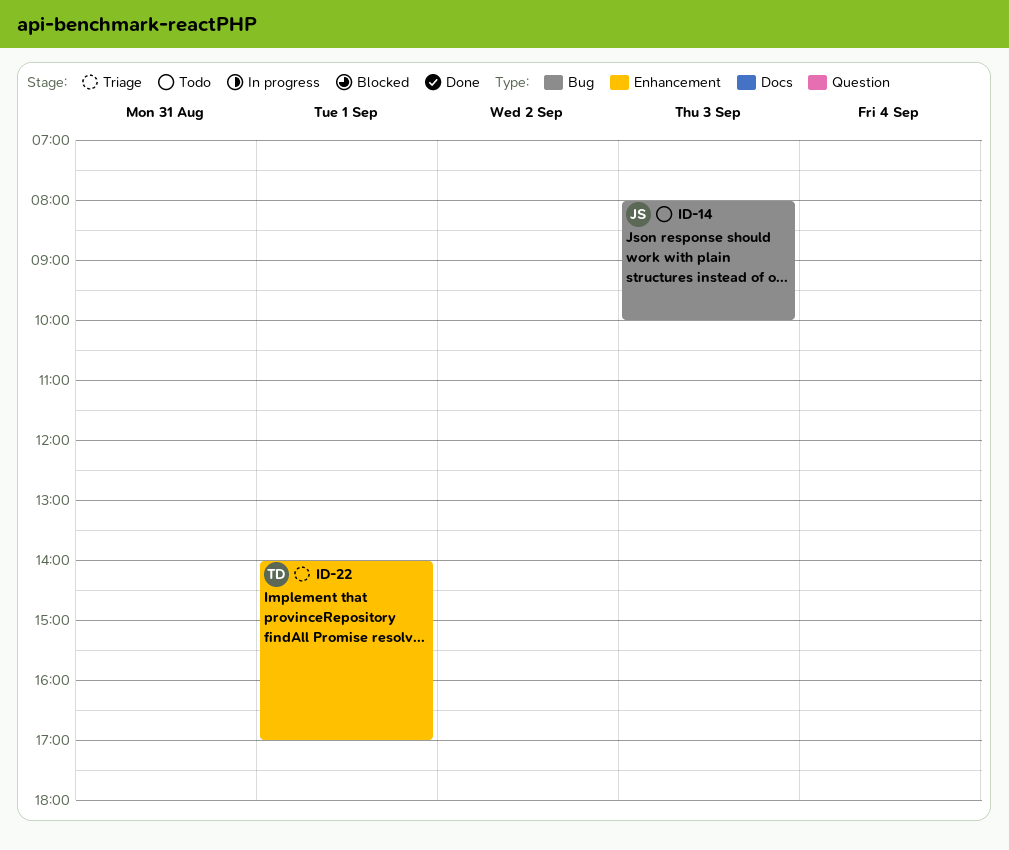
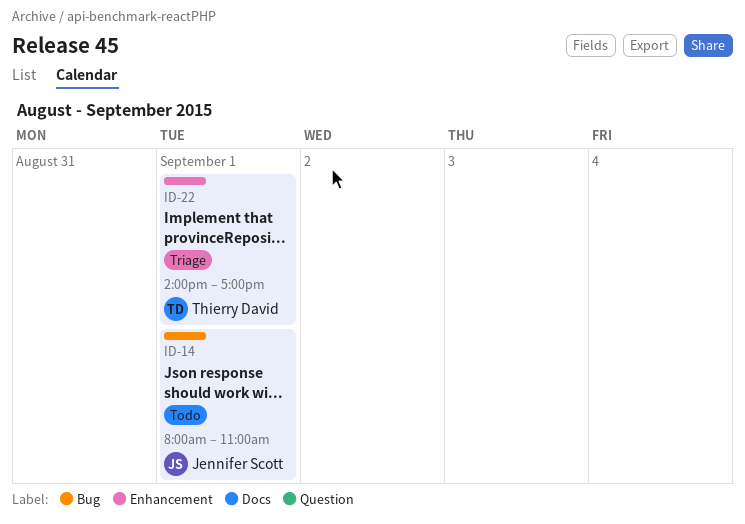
ID-14, day: Sep 3 -> Sep 1
ID-14, ends: 10:00 -> 11:00

